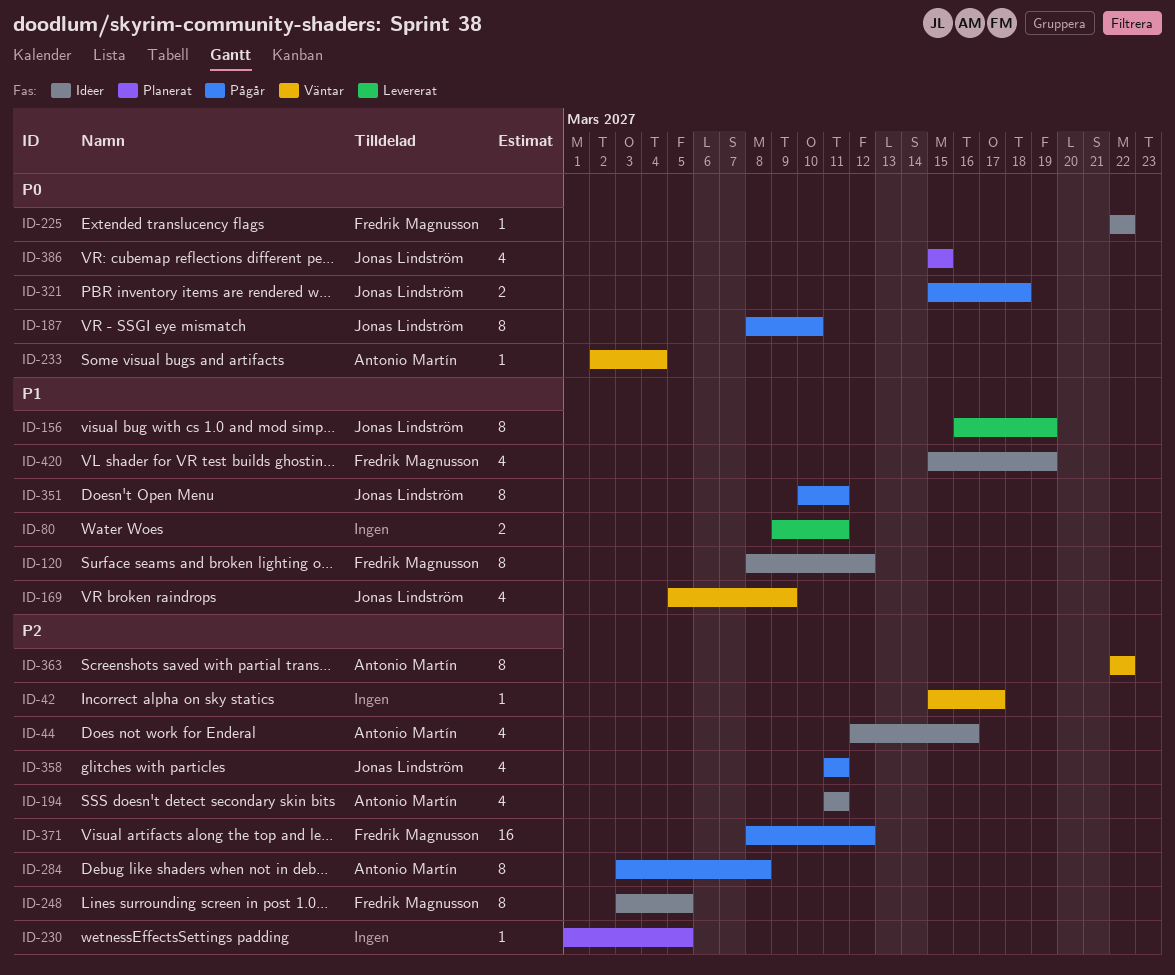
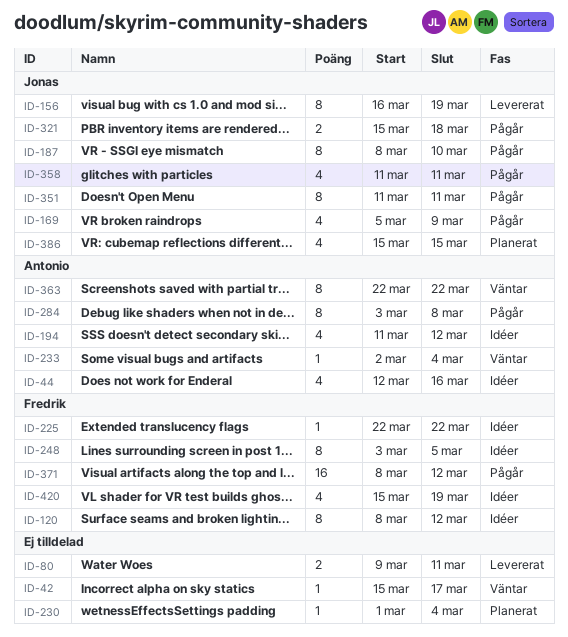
ID-169, status: Väntar -> Pågår
ID-194, due: Mar 11 -> Mar 12
ID-230, due: Mar 5 -> Mar 4
ID-351, start: Mar 10 -> Mar 11

